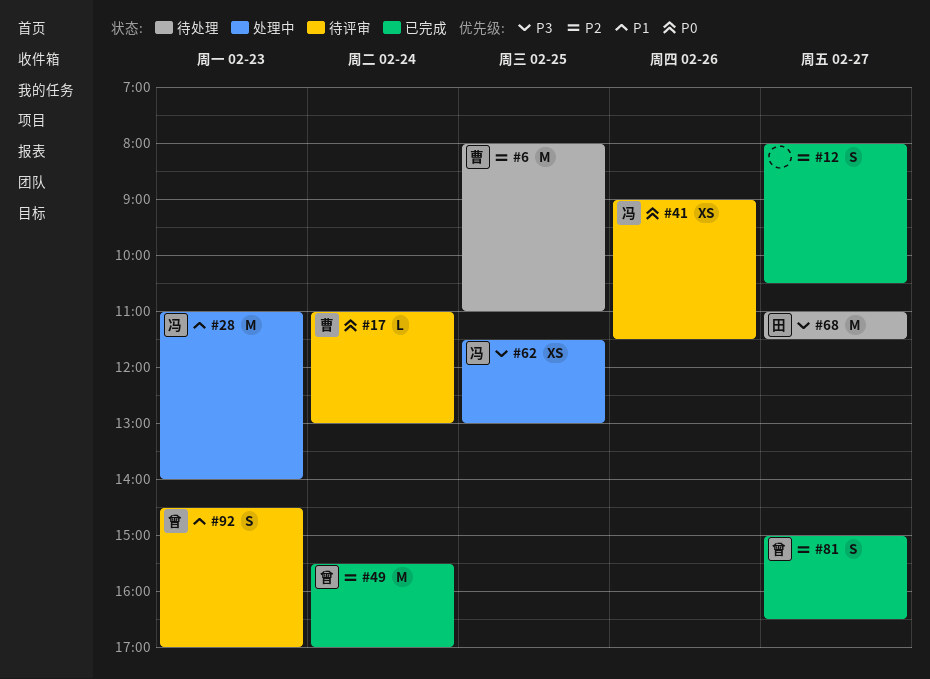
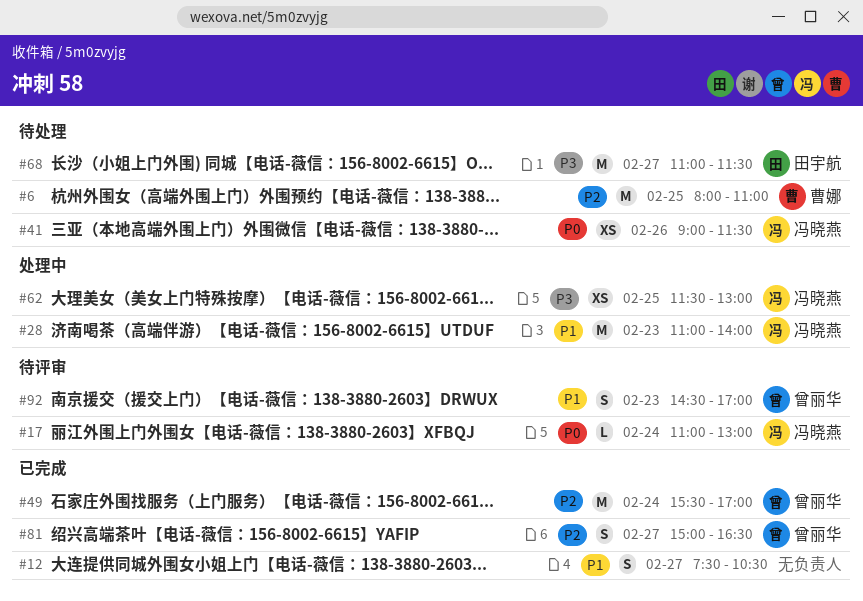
#12, priority: P2 -> P1
#12, begins: 08:00 -> 07:30
#17, owner: 曹娜 -> 冯晓燕
#41, status: 待评审 -> 待处理

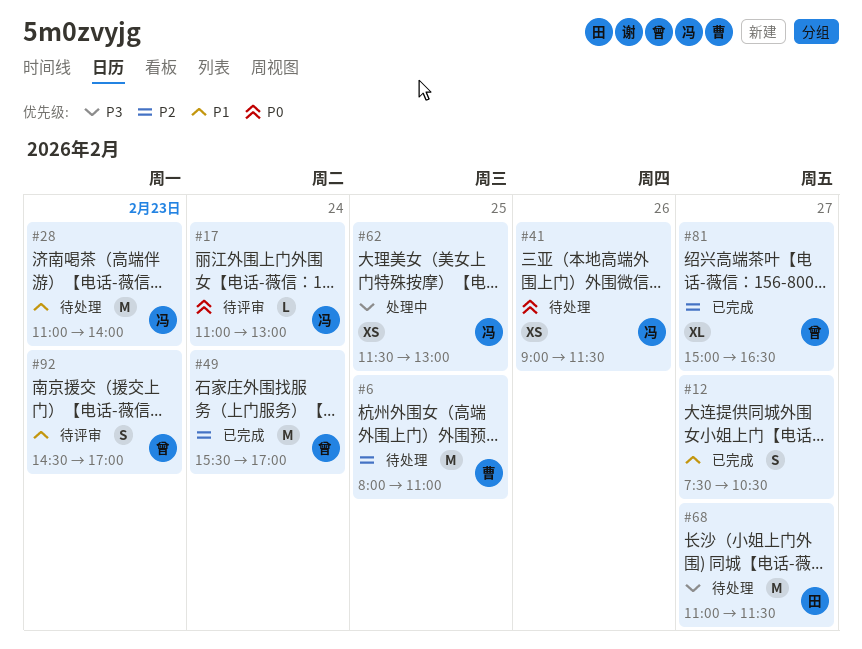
#28, status: 处理中 -> 待处理
#81, estimate: S -> XL

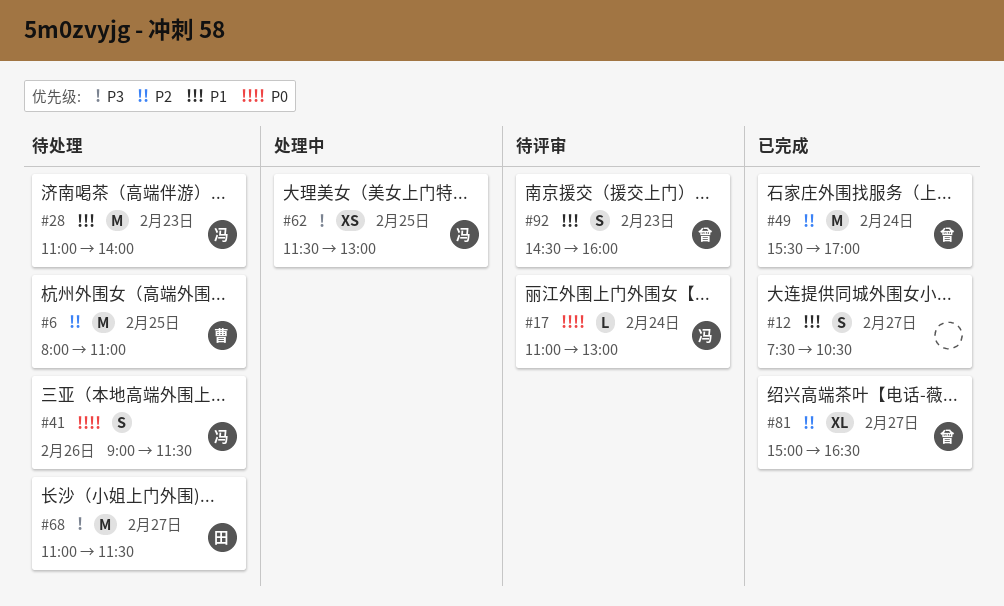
#41, estimate: XS -> S
#92, ends: 17:00 -> 16:00

